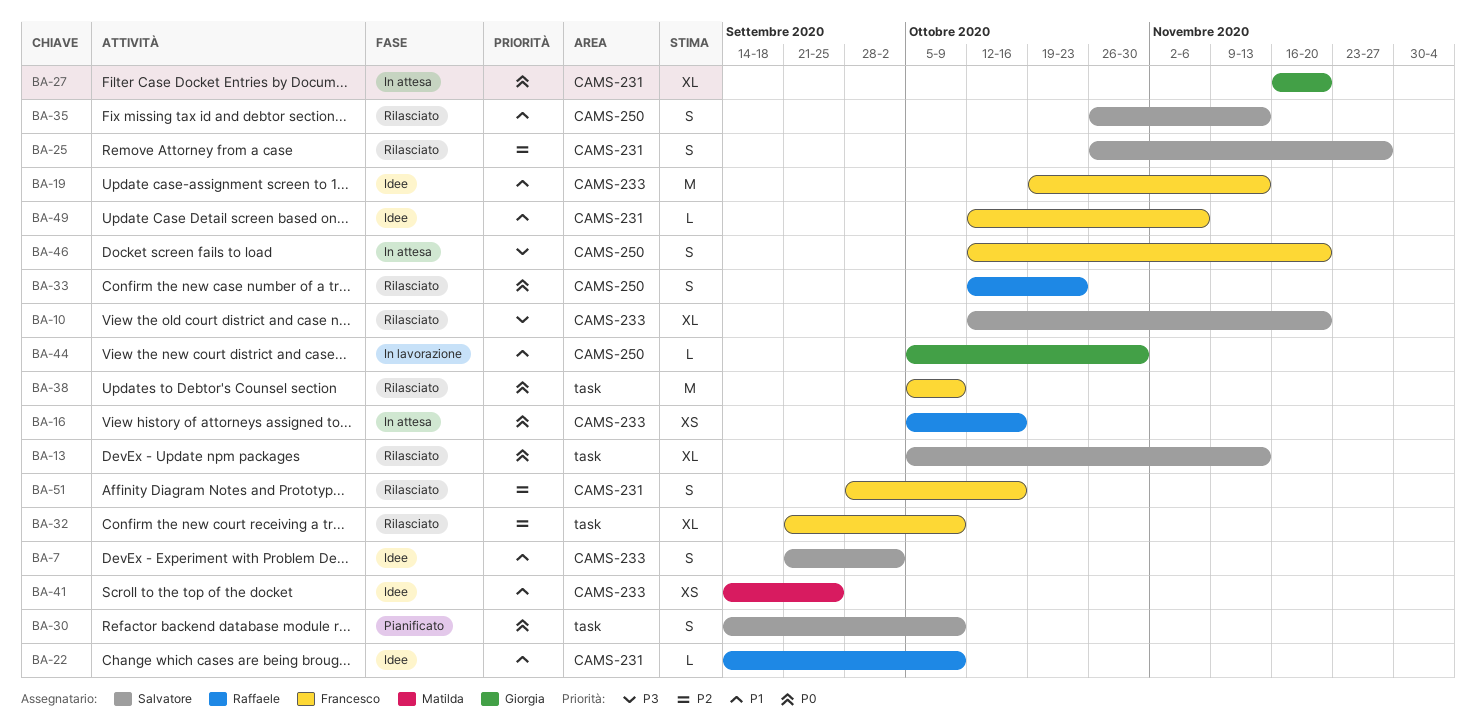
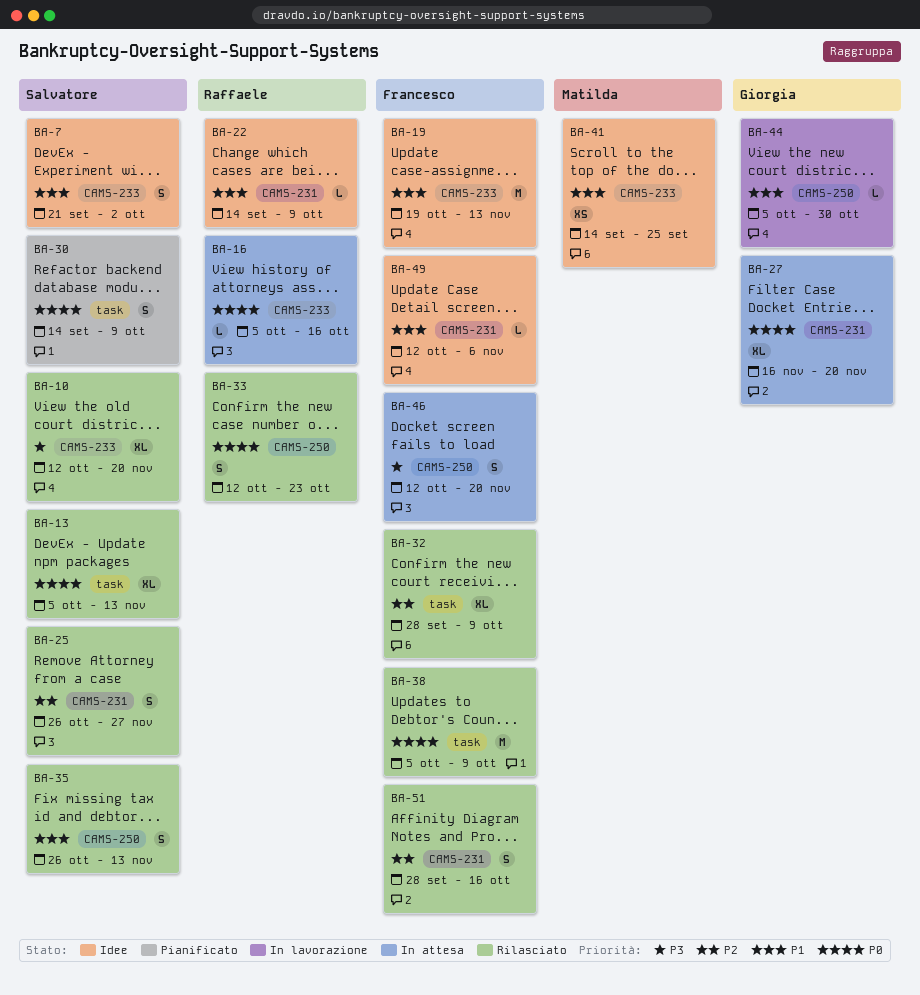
BA-16, estimate: XS -> L
BA-32, start: Sep 21 -> Sep 28

